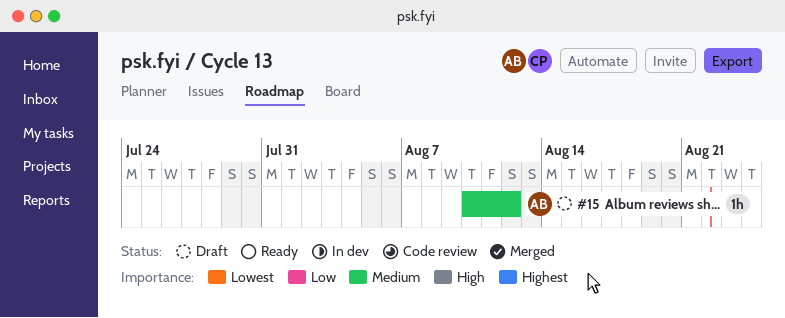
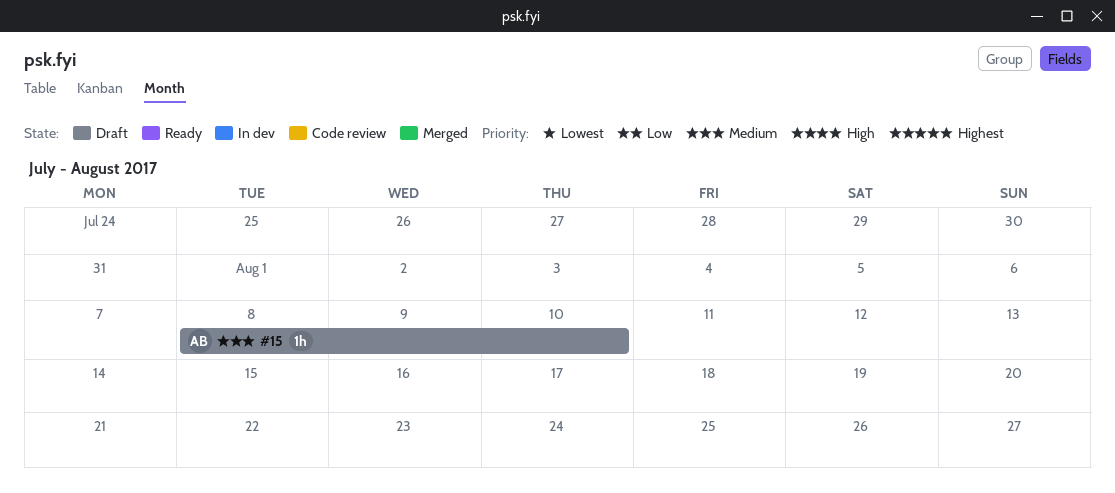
#15, start: Aug 10 -> Aug 8
#15, due: Aug 12 -> Aug 10

